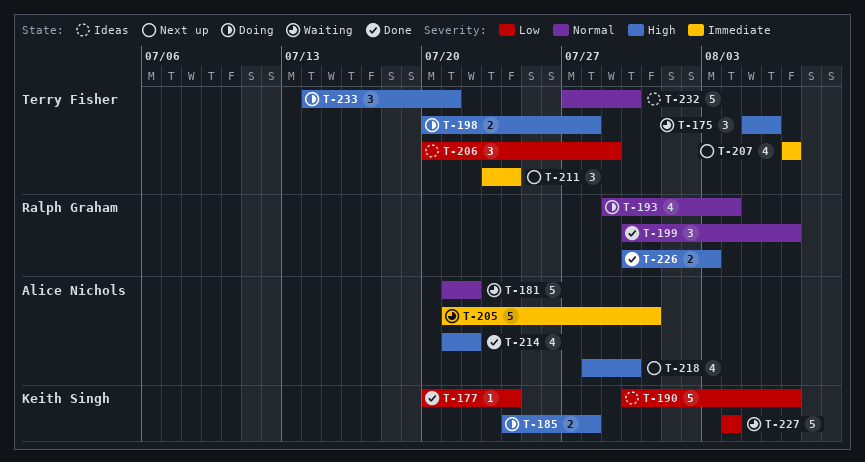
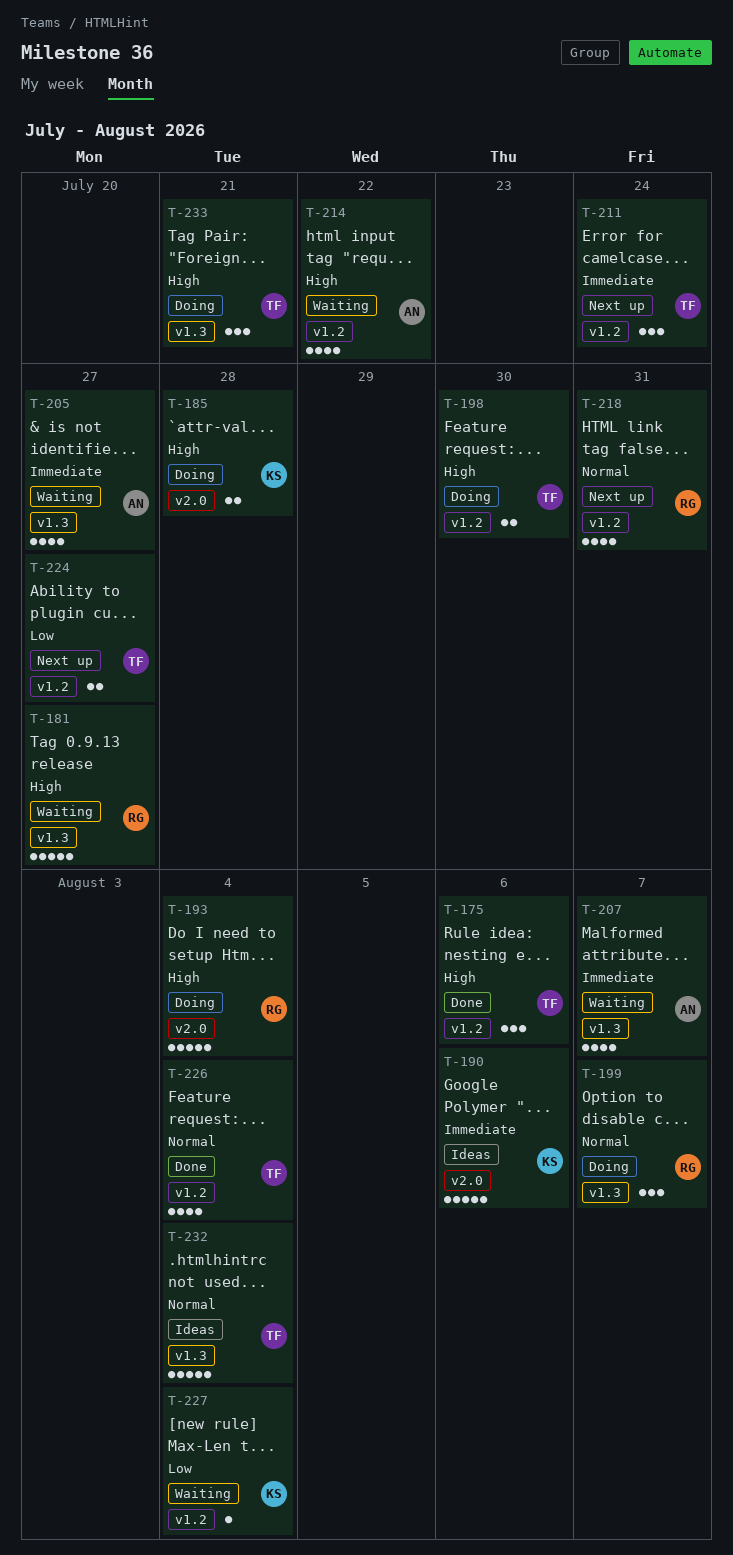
T-175, status: Waiting -> Done
T-177: present -> none
T-181, owner: Alice Nichols -> Ralph Graham
T-181, priority: Normal -> High
T-181, due: Jul 22 -> Jul 27
T-190, priority: Low -> Immediate
T-190, due: Aug 7 -> Aug 6
T-193, priority: Normal -> High
T-193, estimate: 4 -> 5
T-198, due: Jul 28 -> Jul 30
T-199, status: Done -> Doing
T-205, estimate: 5 -> 4
T-205, due: Jul 31 -> Jul 27
T-206: present -> none
T-207, status: Next up -> Waiting
T-207, owner: Terry Fisher -> Alice Nichols
T-214, status: Done -> Waiting
T-218, owner: Alice Nichols -> Ralph Graham
T-218, priority: High -> Normal
T-218, due: Jul 30 -> Jul 31
T-224: none -> present
T-226, owner: Ralph Graham -> Terry Fisher
T-226, priority: High -> Normal
T-226, estimate: 2 -> 4
T-226, due: Aug 3 -> Aug 4
T-227, estimate: 5 -> 1
T-232, due: Jul 30 -> Aug 4

